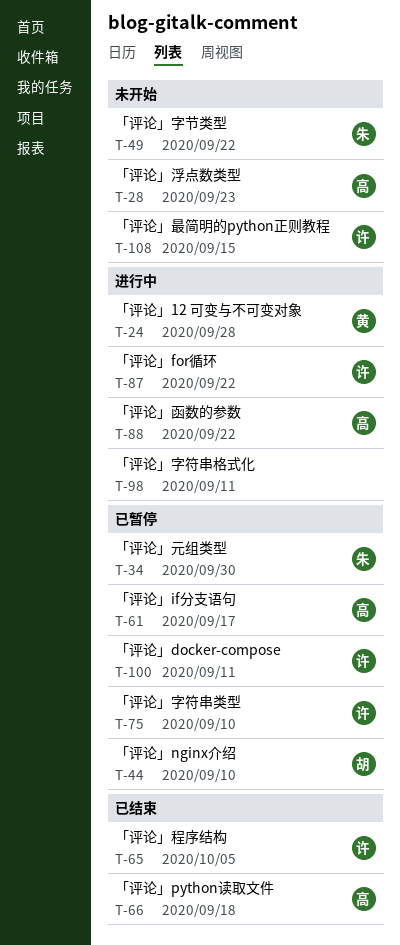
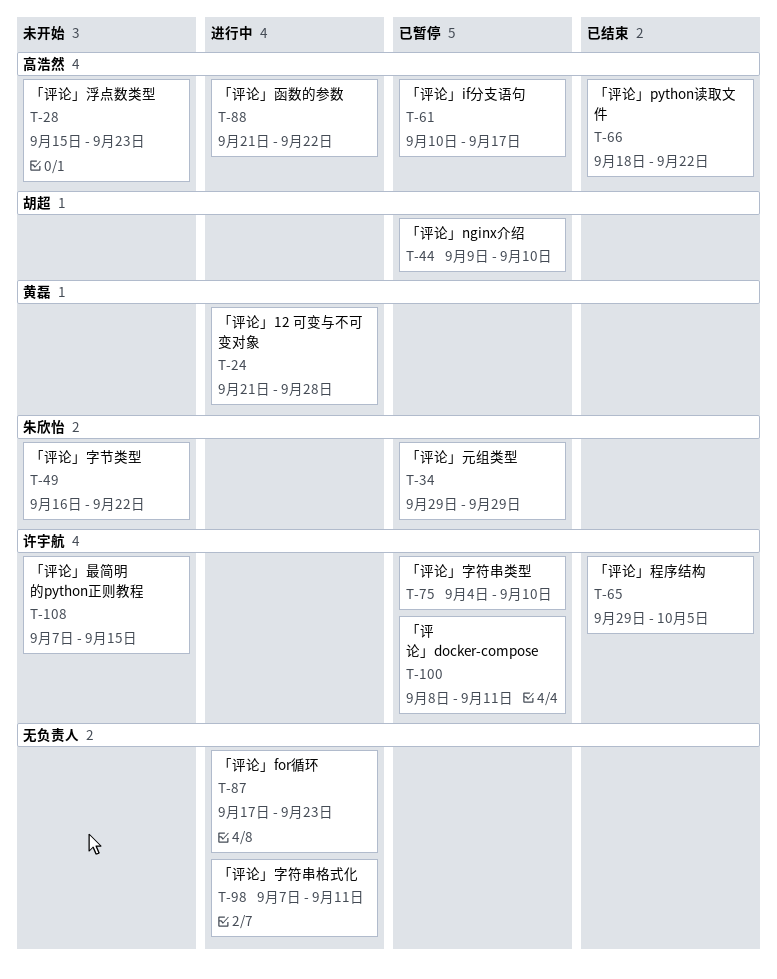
T-34, due: Sep 30 -> Sep 29
T-66, due: Sep 18 -> Sep 22
T-87, owner: 许宇航 -> none
T-87, due: Sep 22 -> Sep 23

